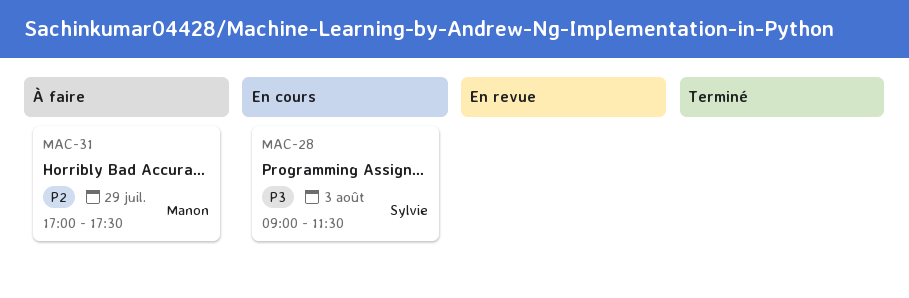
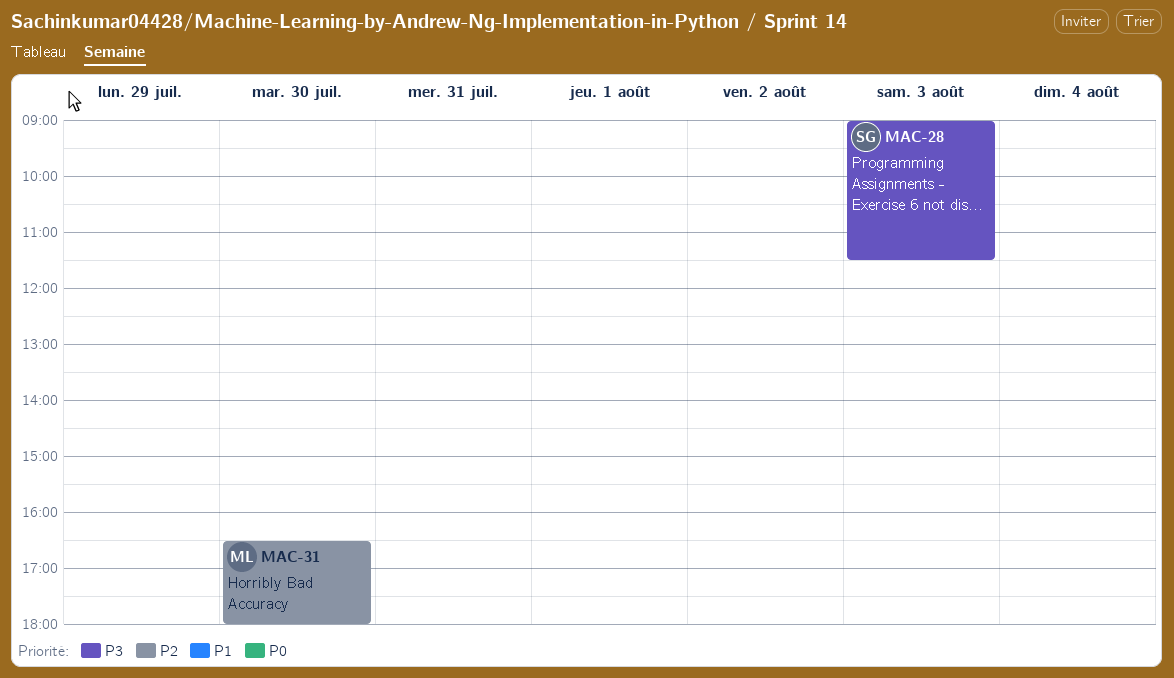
MAC-31, day: Jul 29 -> Jul 30
MAC-31, begins: 17:00 -> 16:30
MAC-31, ends: 17:30 -> 18:00

